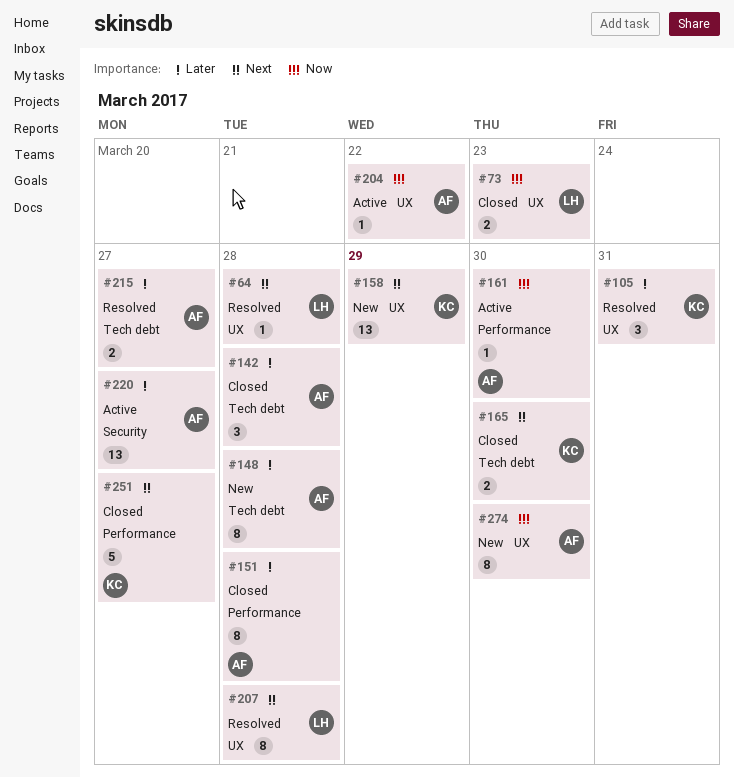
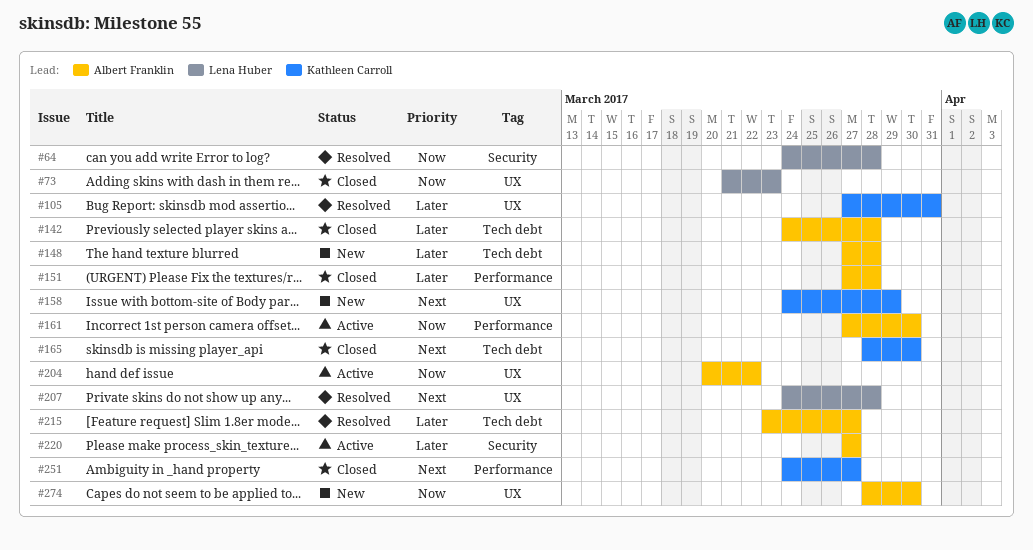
#64, priority: Next -> Now
#64, label: UX -> Security

